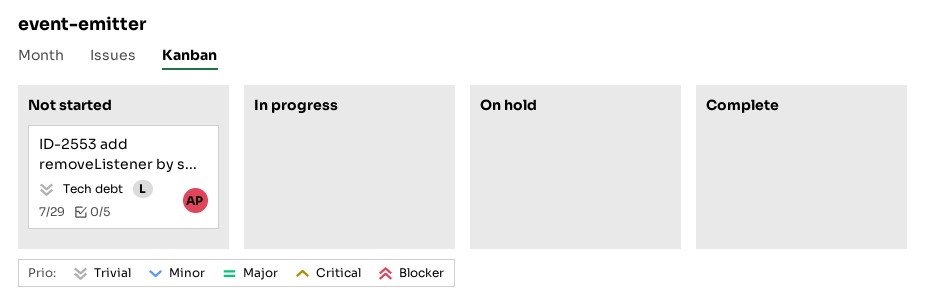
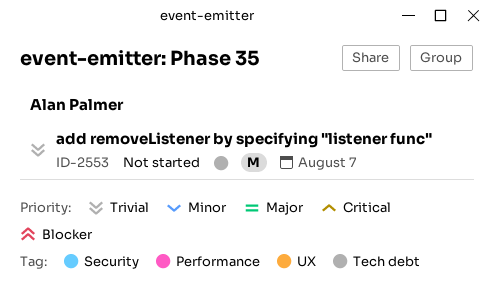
ID-2553, estimate: L -> M
ID-2553, due: Jul 29 -> Aug 7

